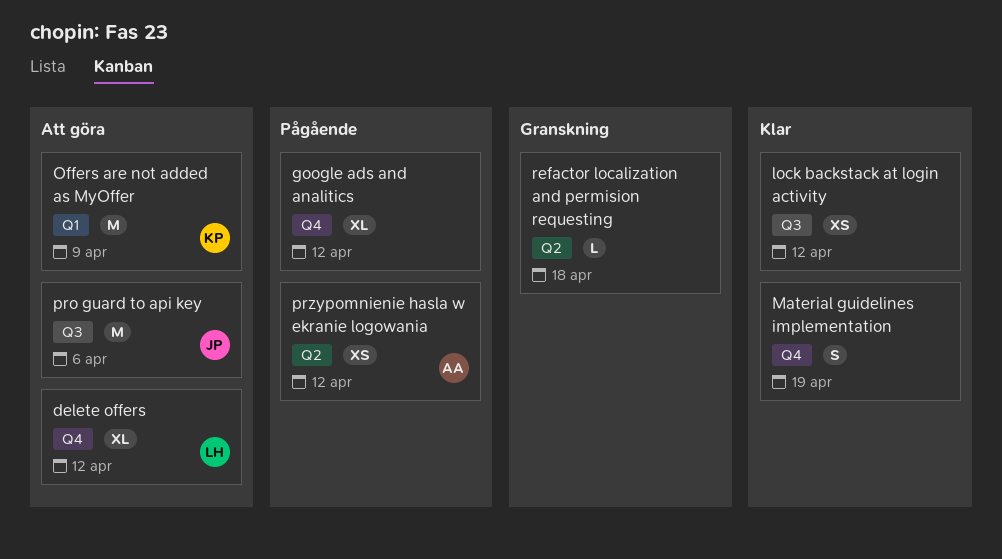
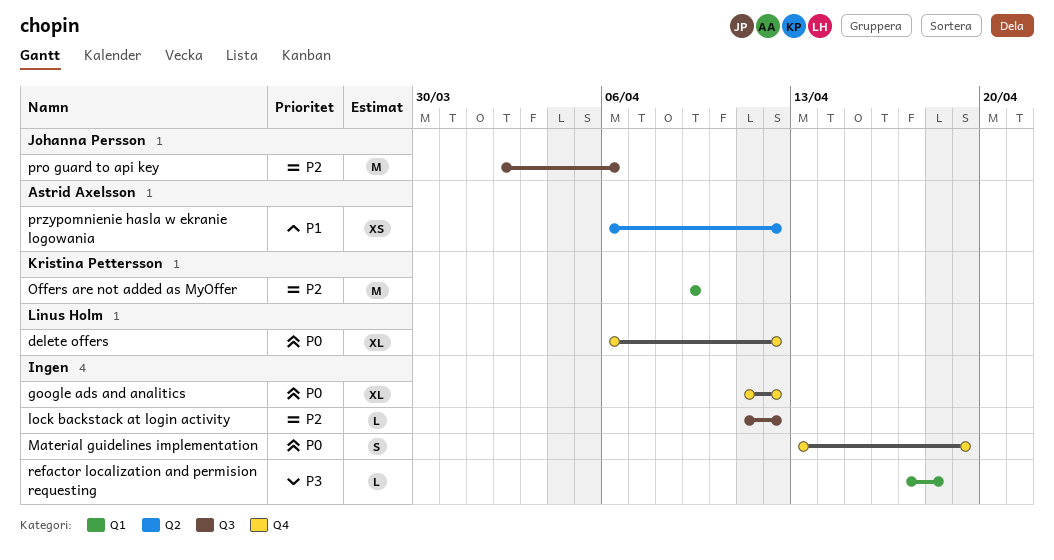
lock backstack at login activity, estimate: XS -> L
refactor localization and permision requesting, label: Q2 -> Q1

